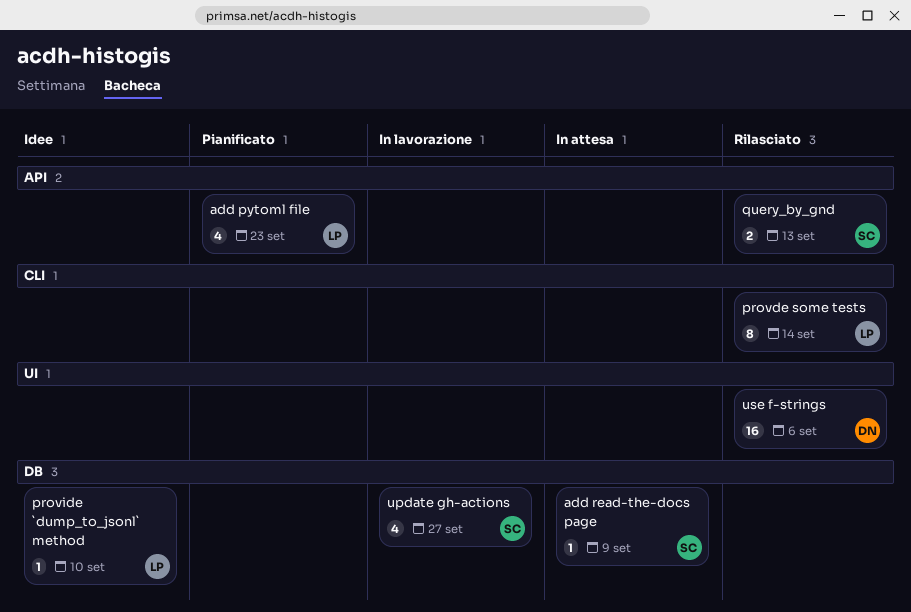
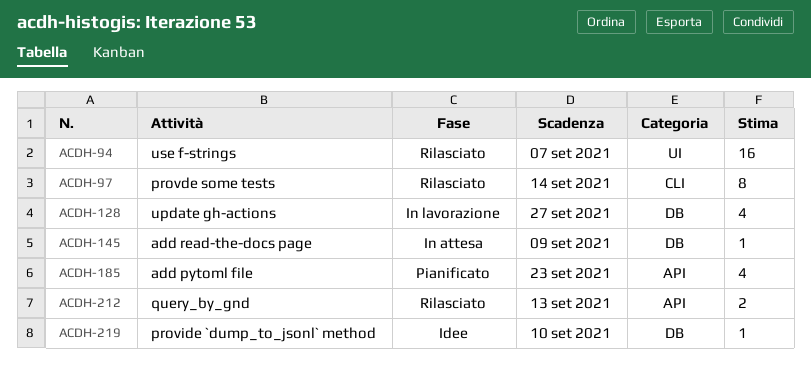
use f-strings, due: Sep 6 -> Sep 7

